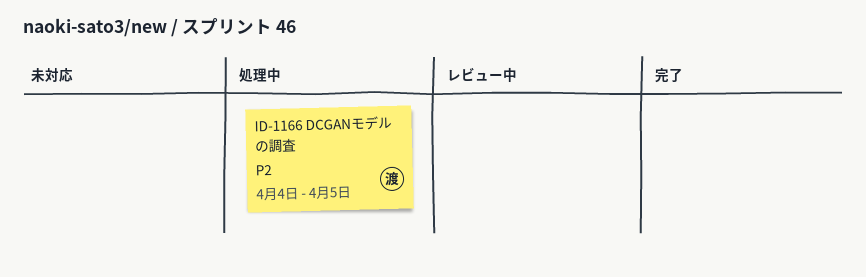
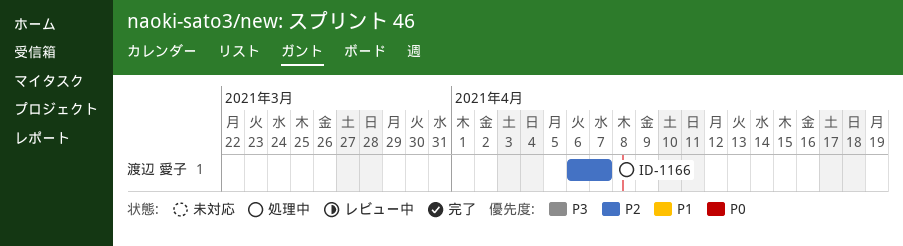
ID-1166, start: Apr 4 -> Apr 6
ID-1166, due: Apr 5 -> Apr 7

